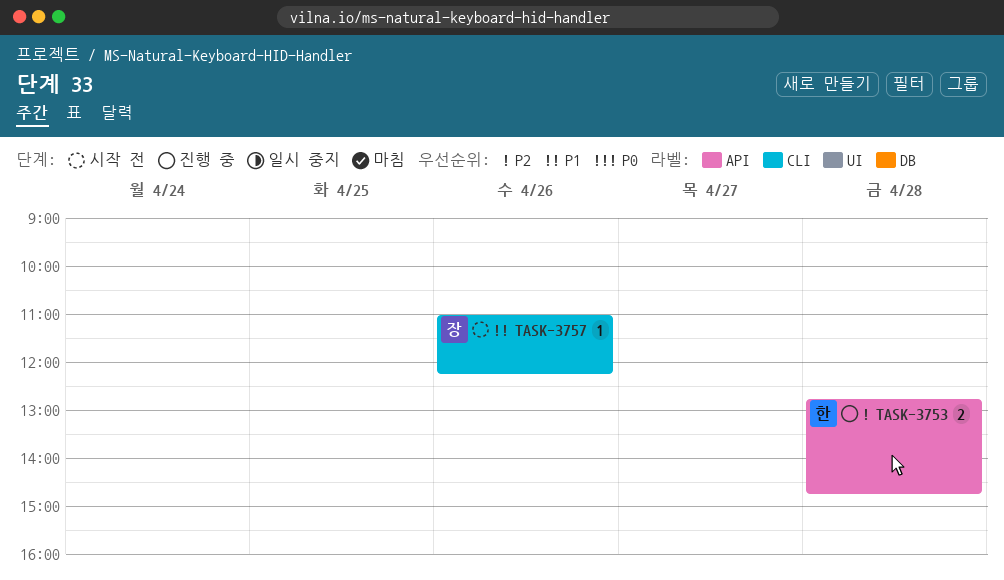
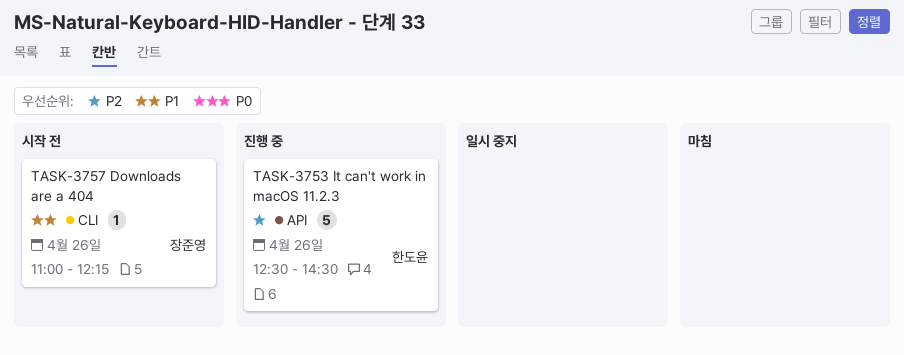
TASK-3753, estimate: 2 -> 5
TASK-3753, day: Apr 28 -> Apr 26
TASK-3753, begins: 12:45 -> 12:30
TASK-3753, ends: 14:45 -> 14:30

